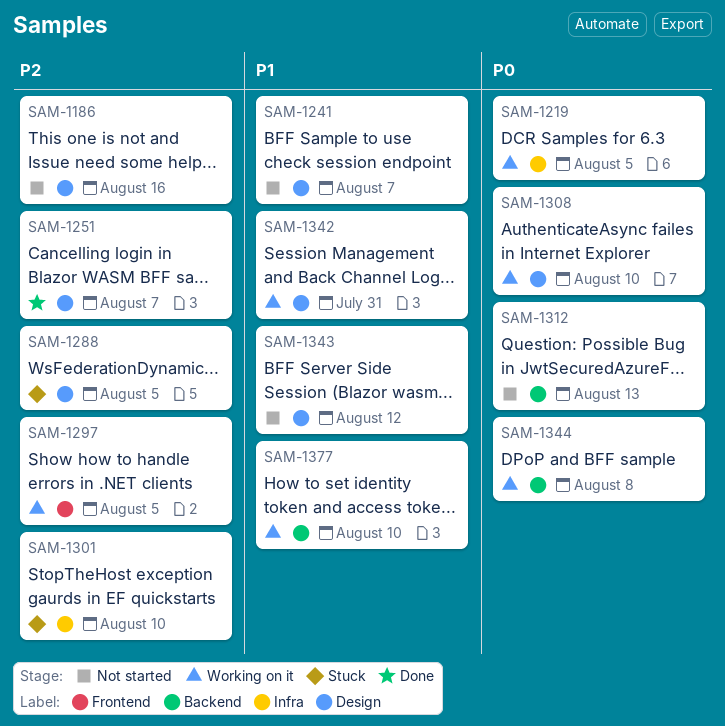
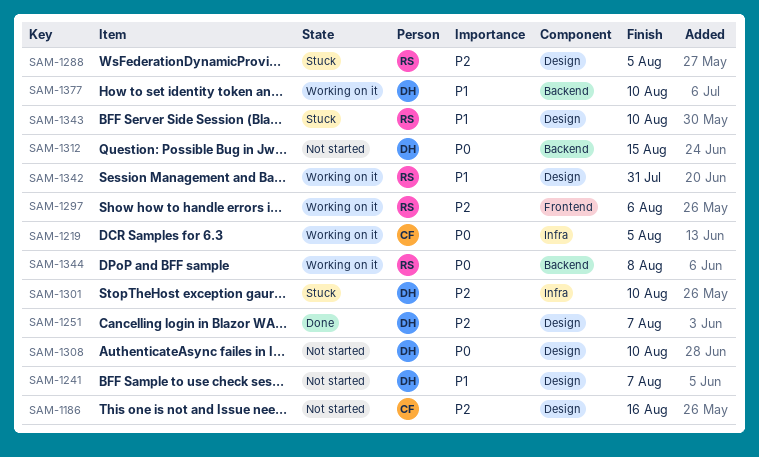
SAM-1297, due: Aug 5 -> Aug 6
SAM-1308, status: Working on it -> Not started
SAM-1312, due: Aug 13 -> Aug 15
SAM-1343, status: Not started -> Stuck
SAM-1343, due: Aug 12 -> Aug 10

